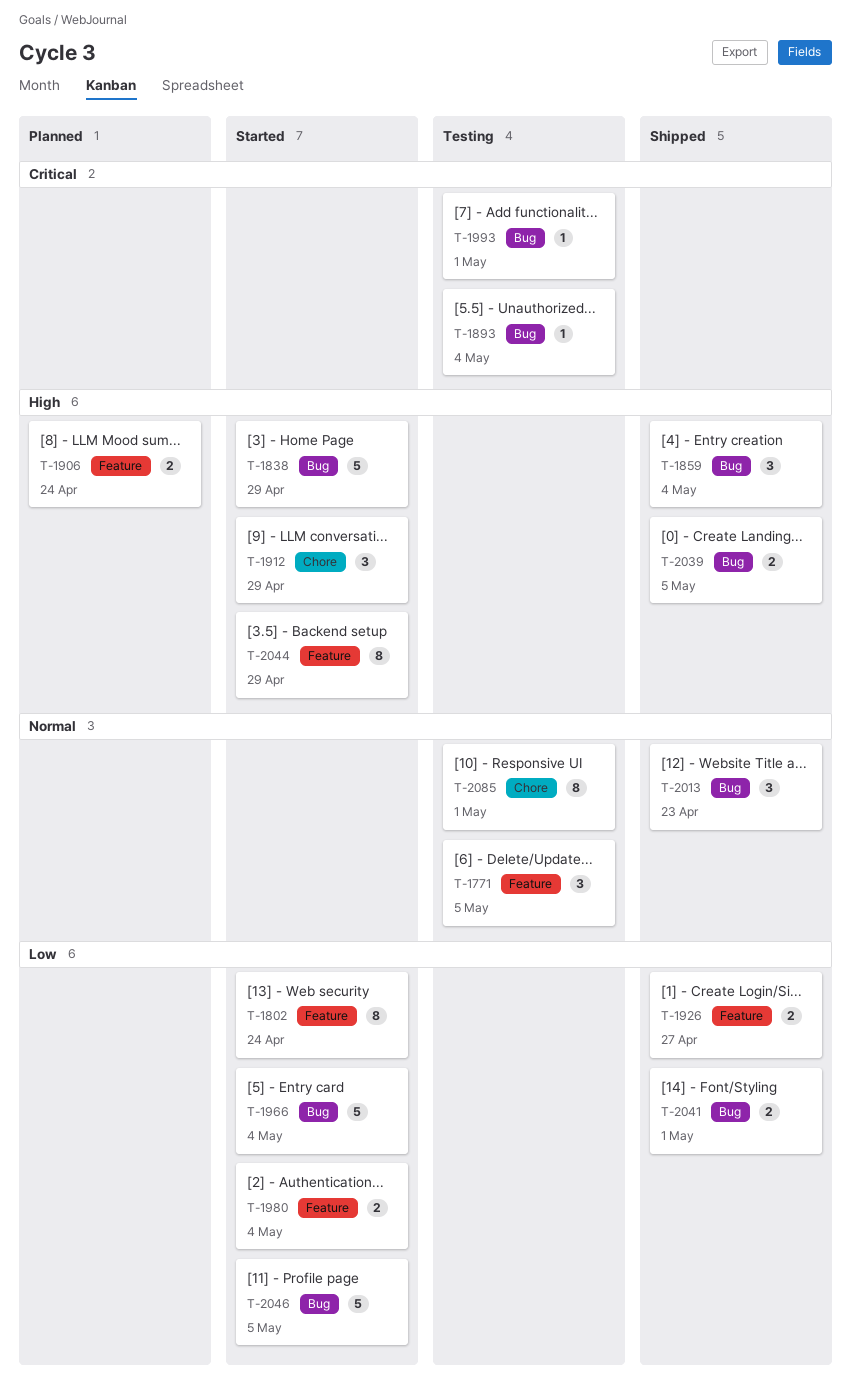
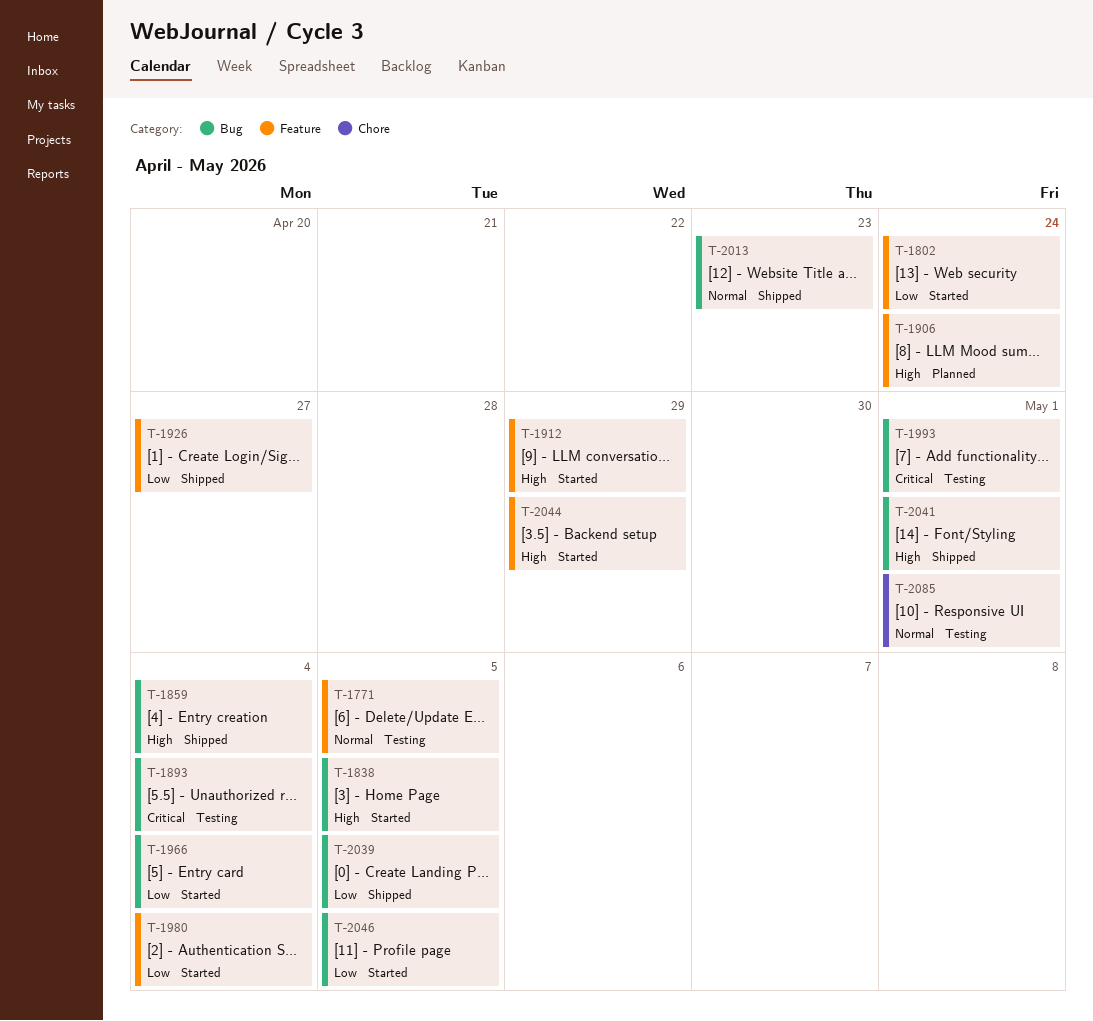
T-1838, due: Apr 29 -> May 5
T-1912, label: Chore -> Feature
T-2039, priority: High -> Low
T-2041, priority: Low -> High

